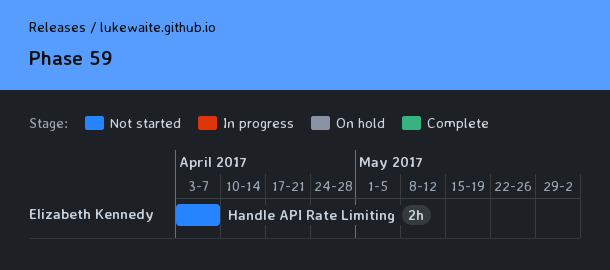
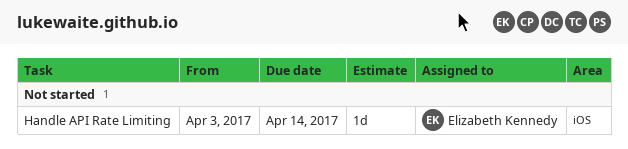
Handle API Rate Limiting, estimate: 2h -> 1d
Handle API Rate Limiting, due: Apr 7 -> Apr 14

